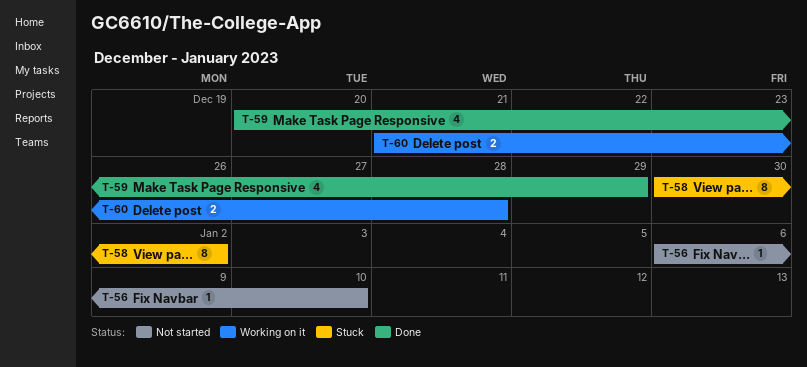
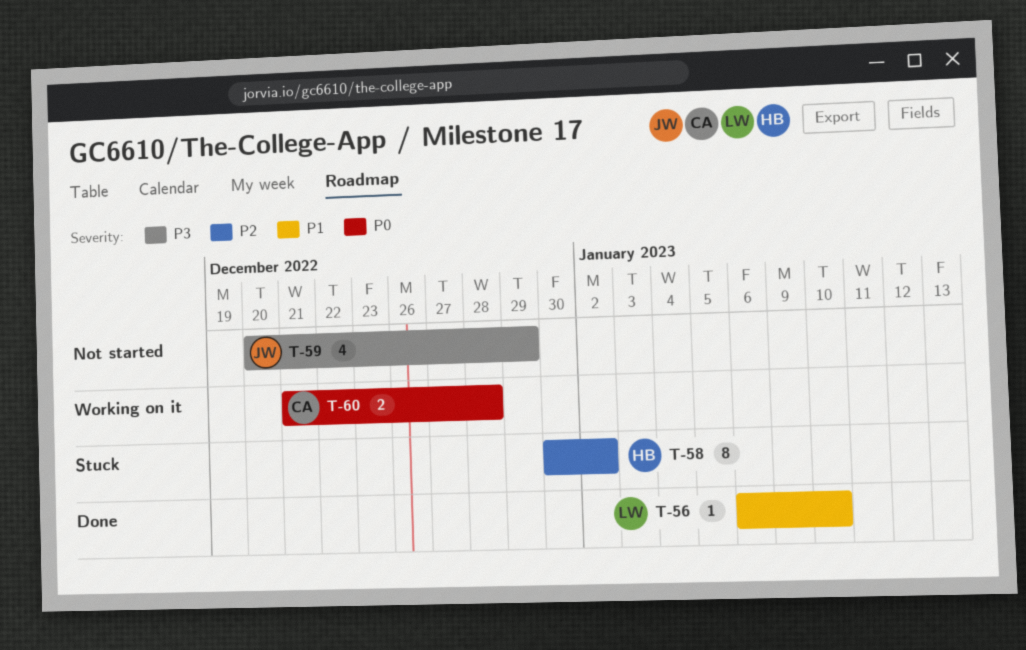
T-56, status: Not started -> Done
T-59, status: Done -> Not started

